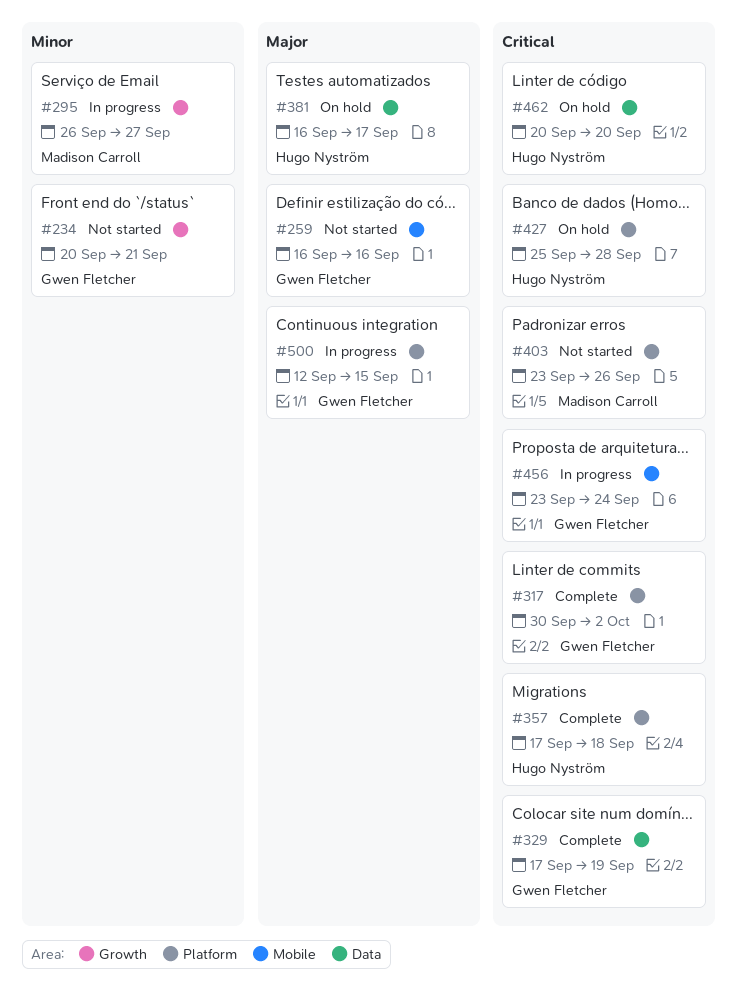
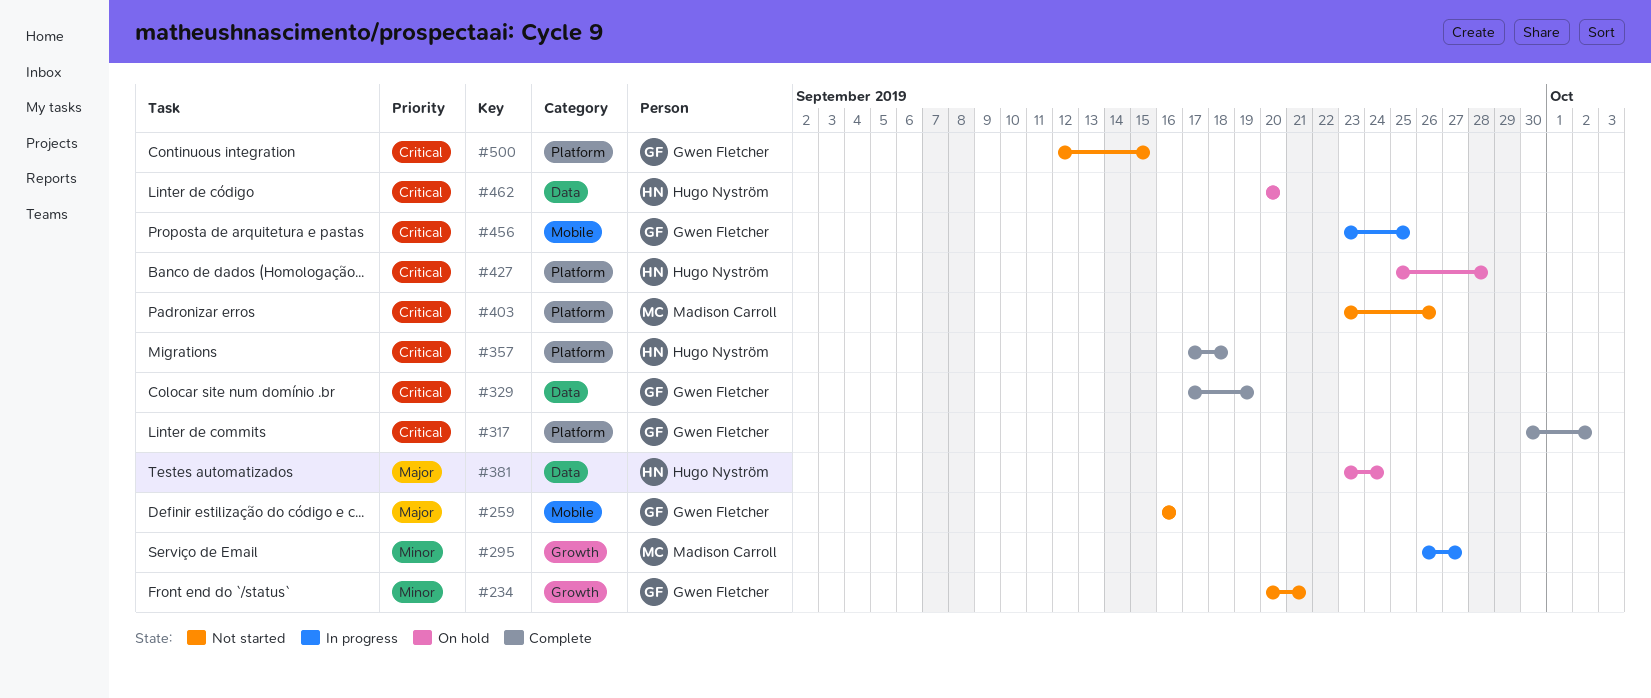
#381, start: Sep 16 -> Sep 23
#381, due: Sep 17 -> Sep 24
#456, due: Sep 24 -> Sep 25
#500, status: In progress -> Not started
#500, priority: Major -> Critical

